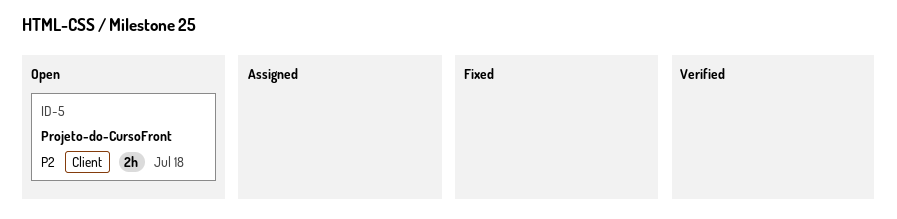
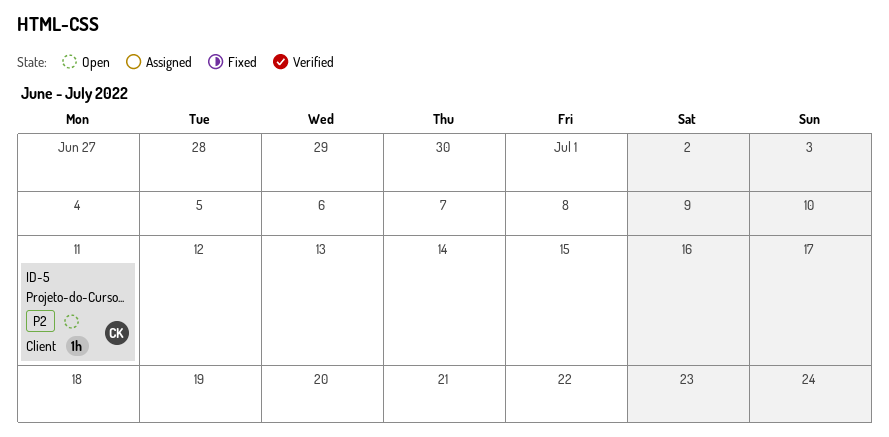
ID-5, estimate: 2h -> 1h
ID-5, due: Jul 18 -> Jul 11

